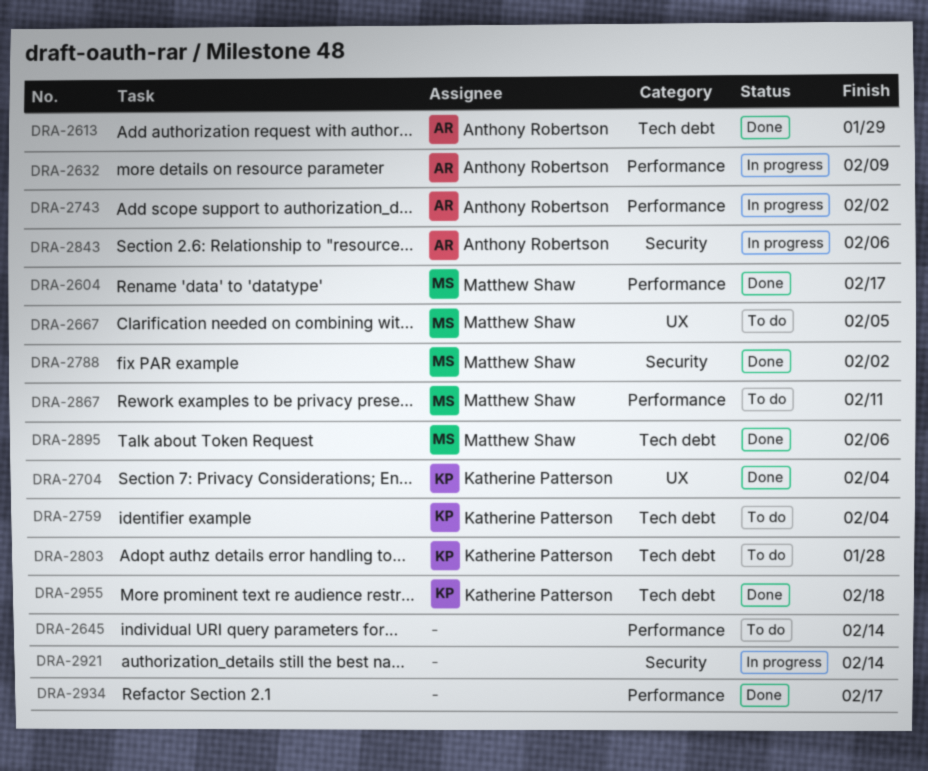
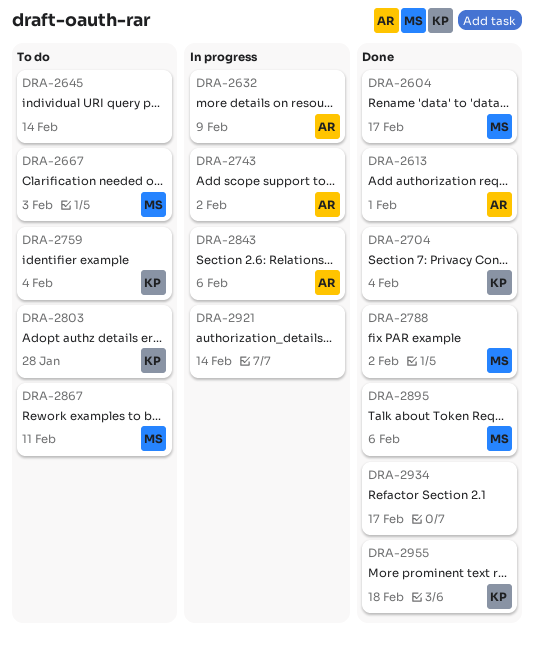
DRA-2613, due: Jan 29 -> Feb 1
DRA-2667, due: Feb 5 -> Feb 3

